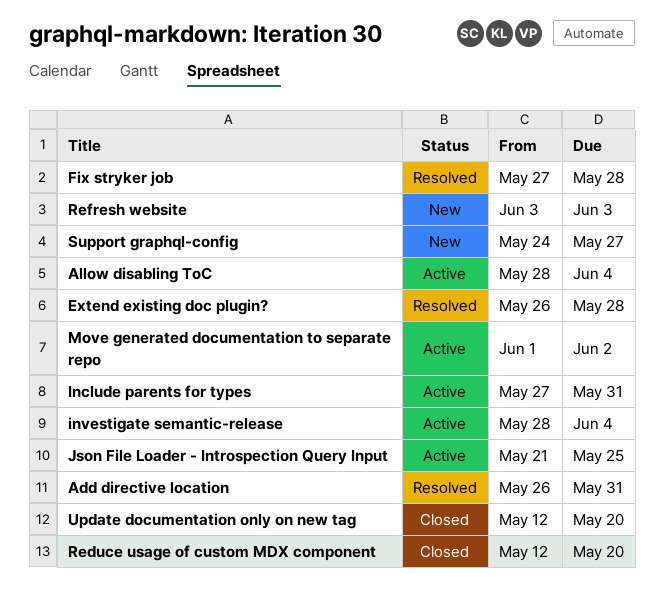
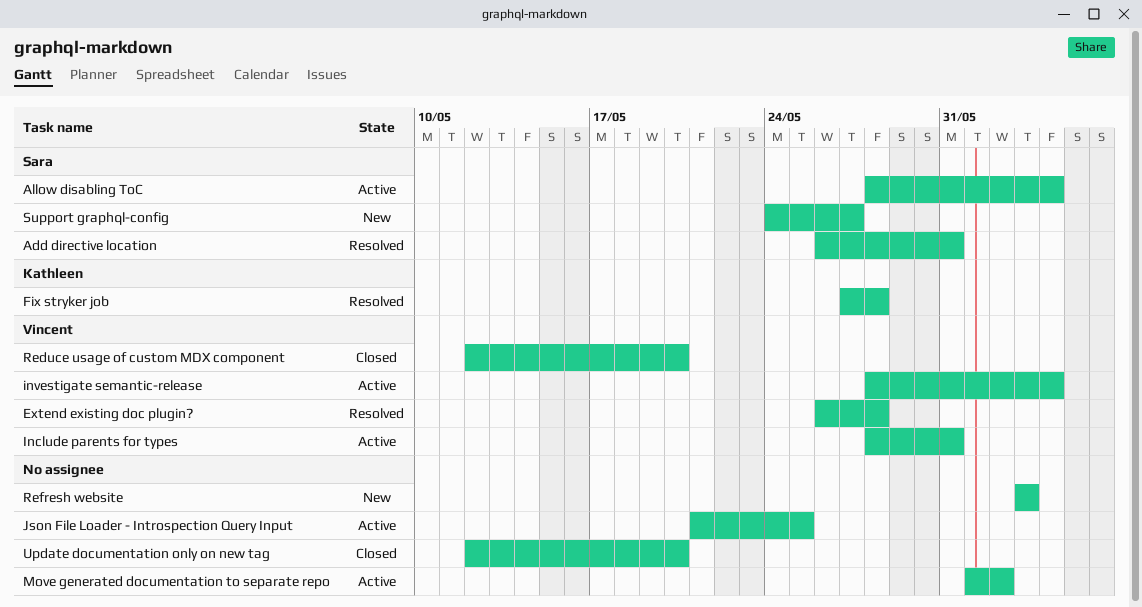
Include parents for types, start: May 27 -> May 28

